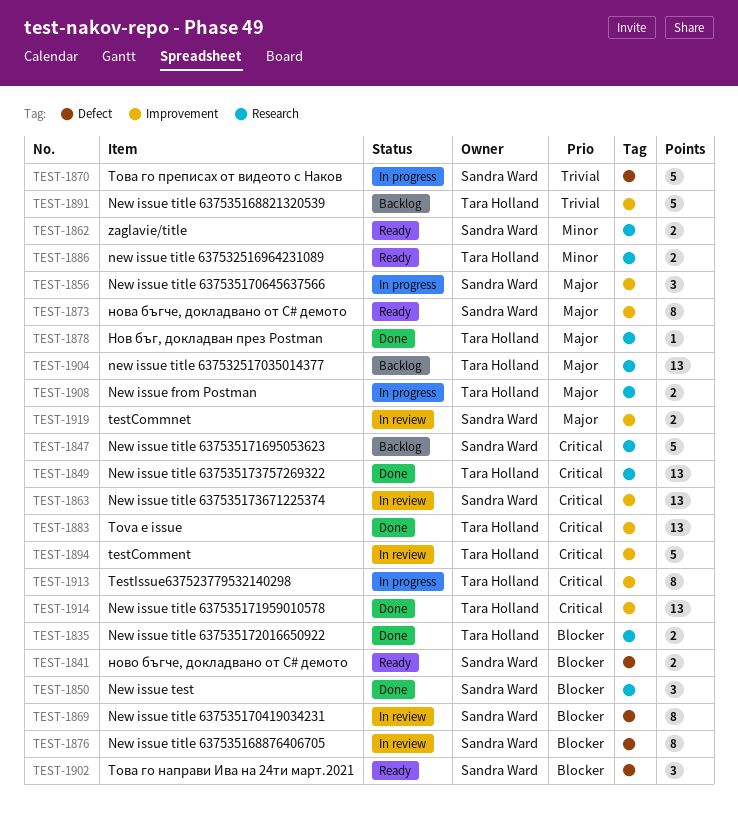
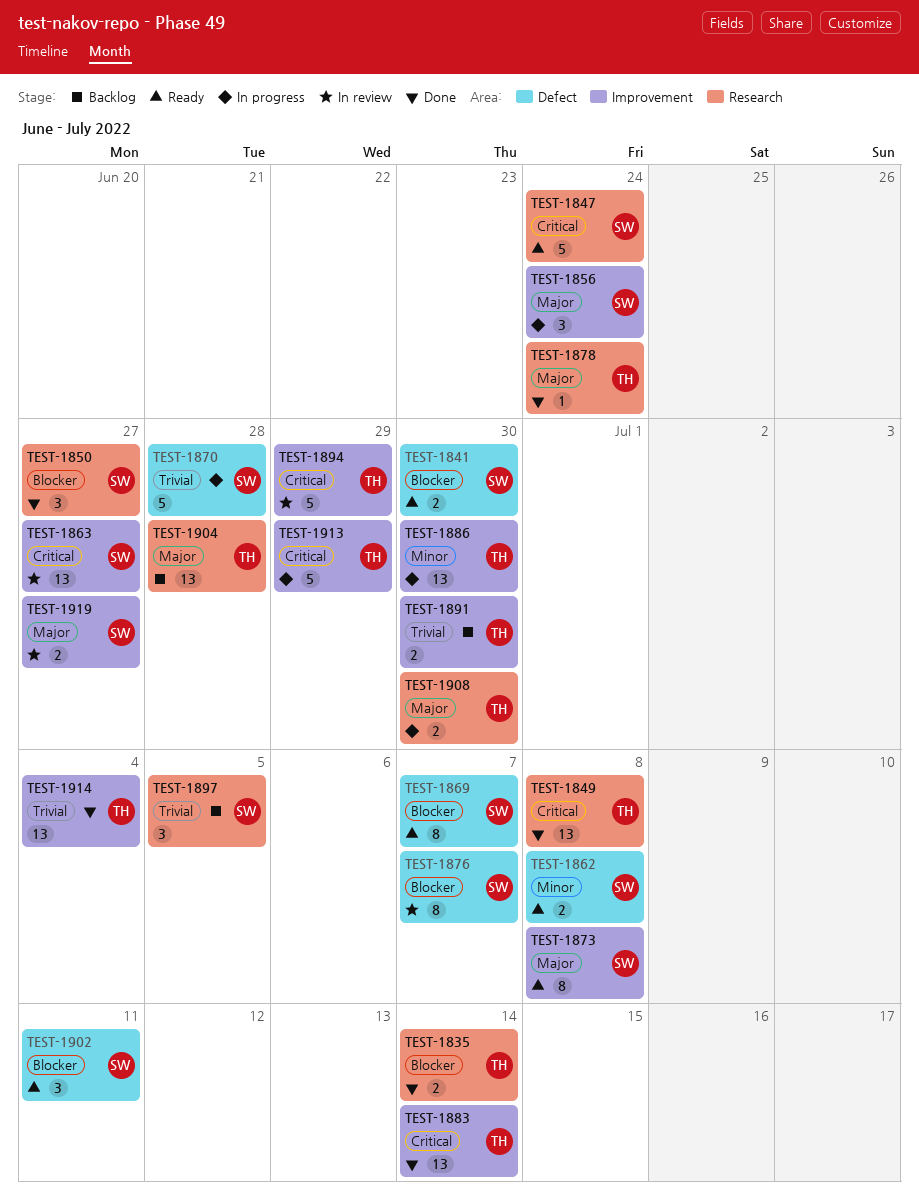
TEST-1847, status: Backlog -> Ready
TEST-1862, label: Research -> Defect
TEST-1869, status: In review -> Ready
TEST-1886, status: Ready -> In progress
TEST-1886, label: Research -> Improvement
TEST-1886, estimate: 2 -> 13
TEST-1891, estimate: 5 -> 2
TEST-1897: none -> present
TEST-1913, estimate: 8 -> 5
TEST-1914, priority: Critical -> Trivial

